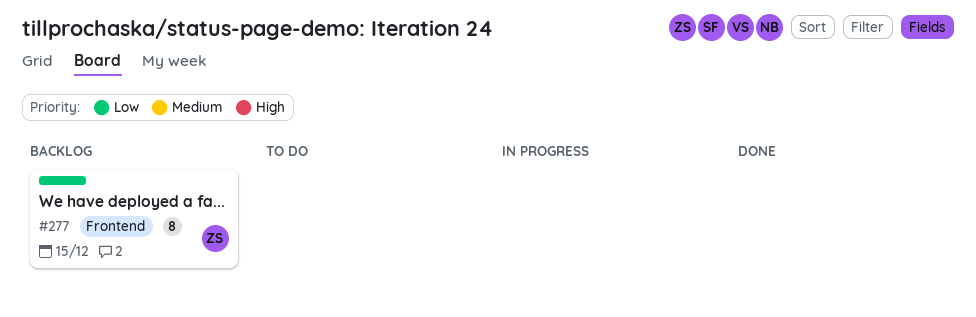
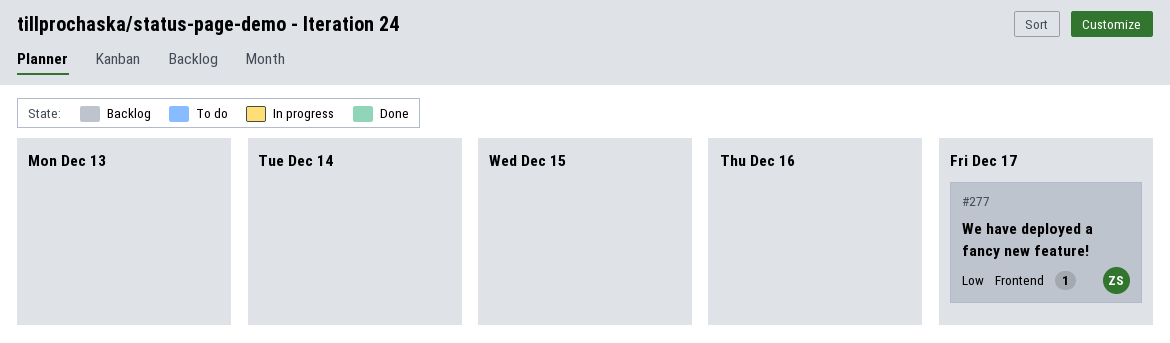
#277, estimate: 8 -> 1
#277, due: Dec 15 -> Dec 17

